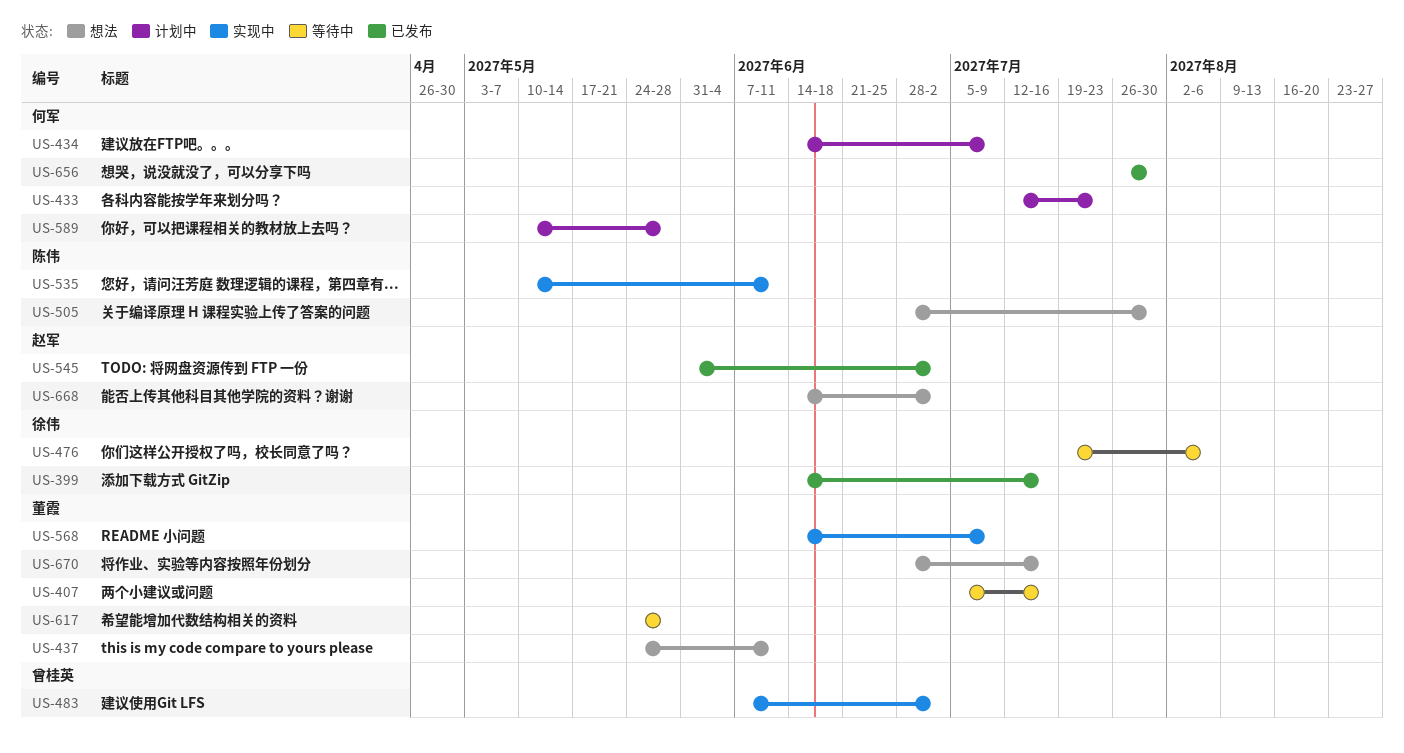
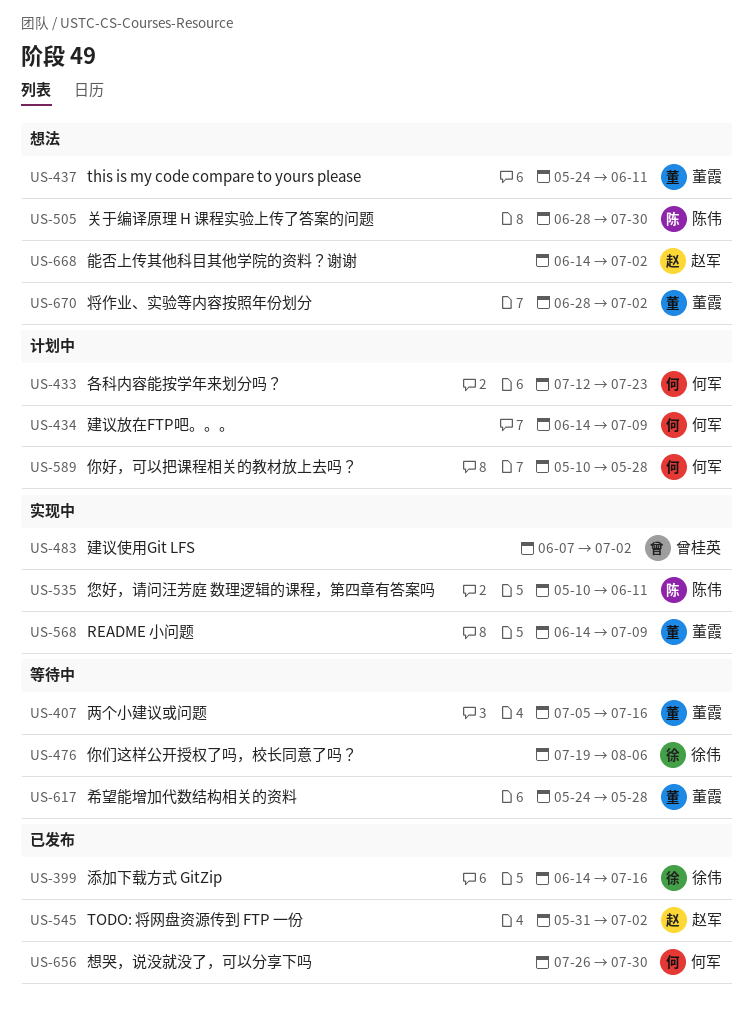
US-670, due: Jul 16 -> Jul 2

